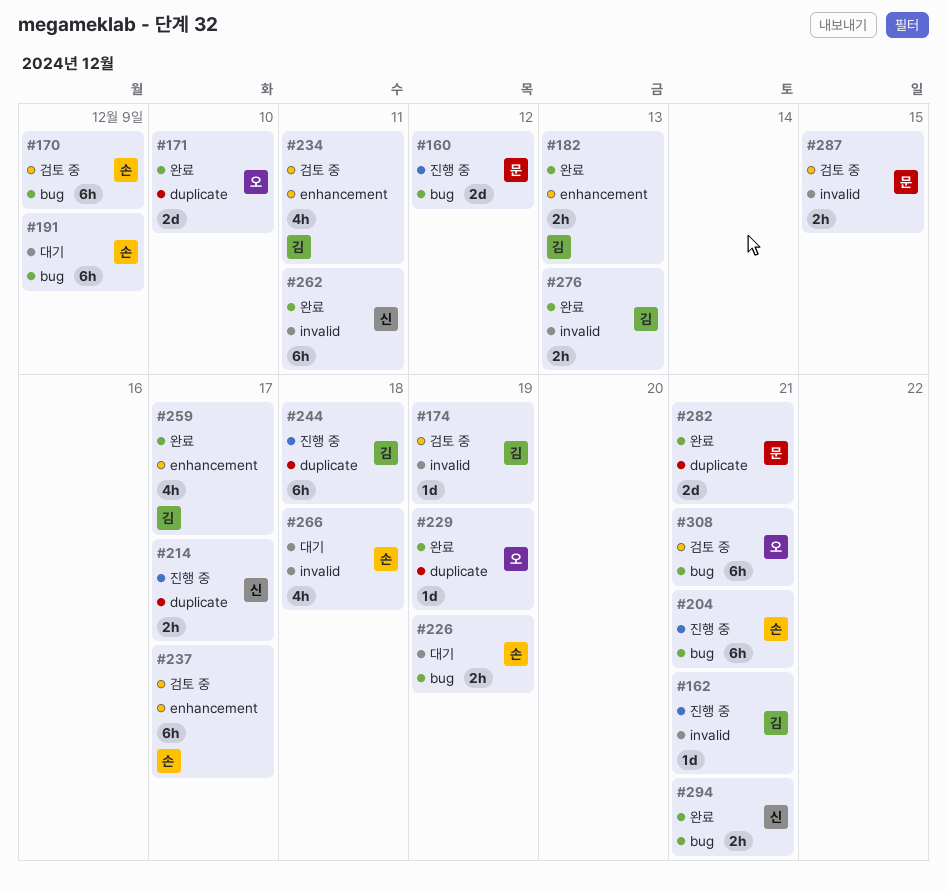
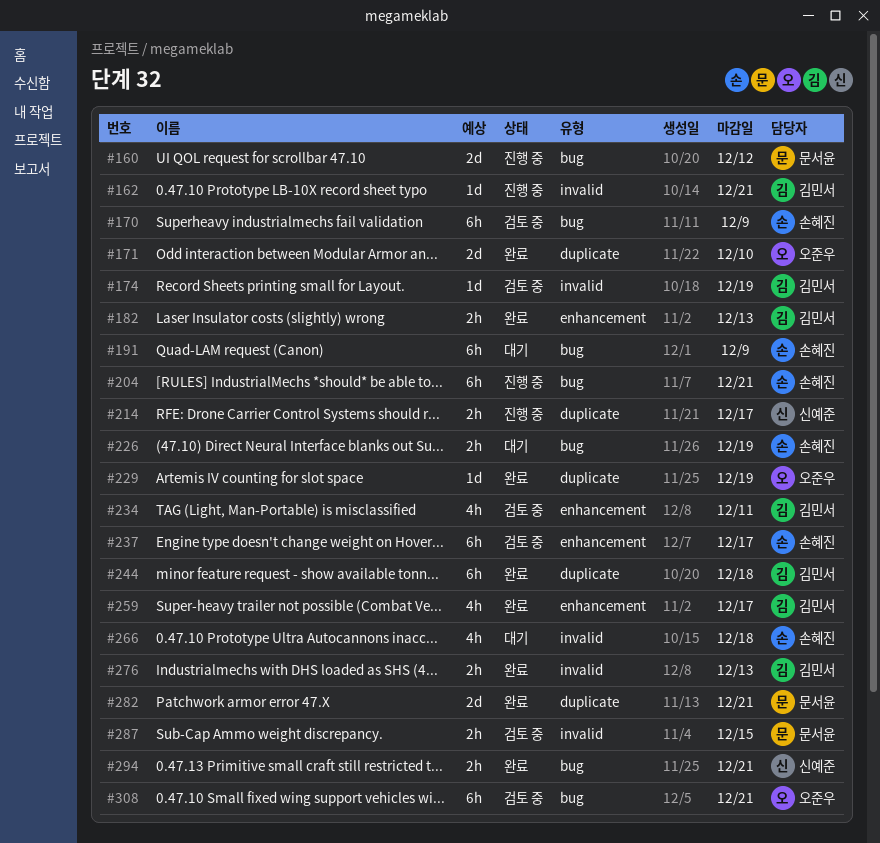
#244, status: 진행 중 -> 완료
#262: present -> none

